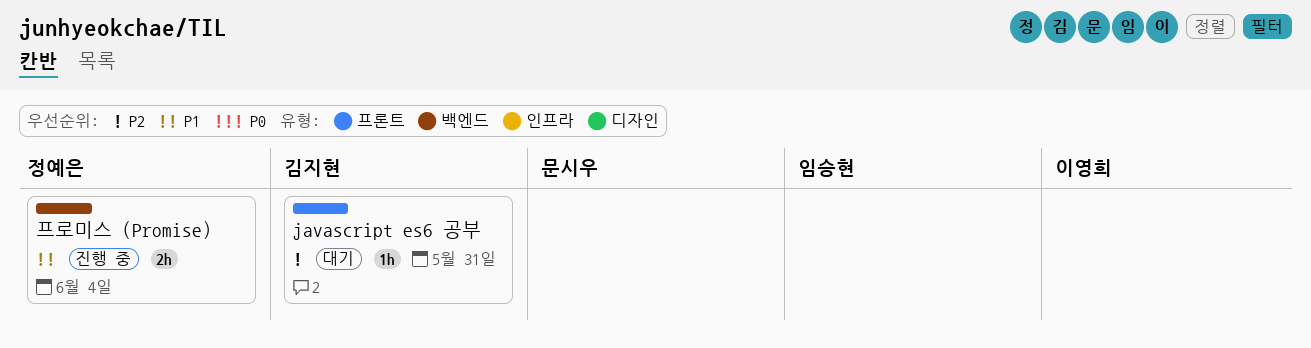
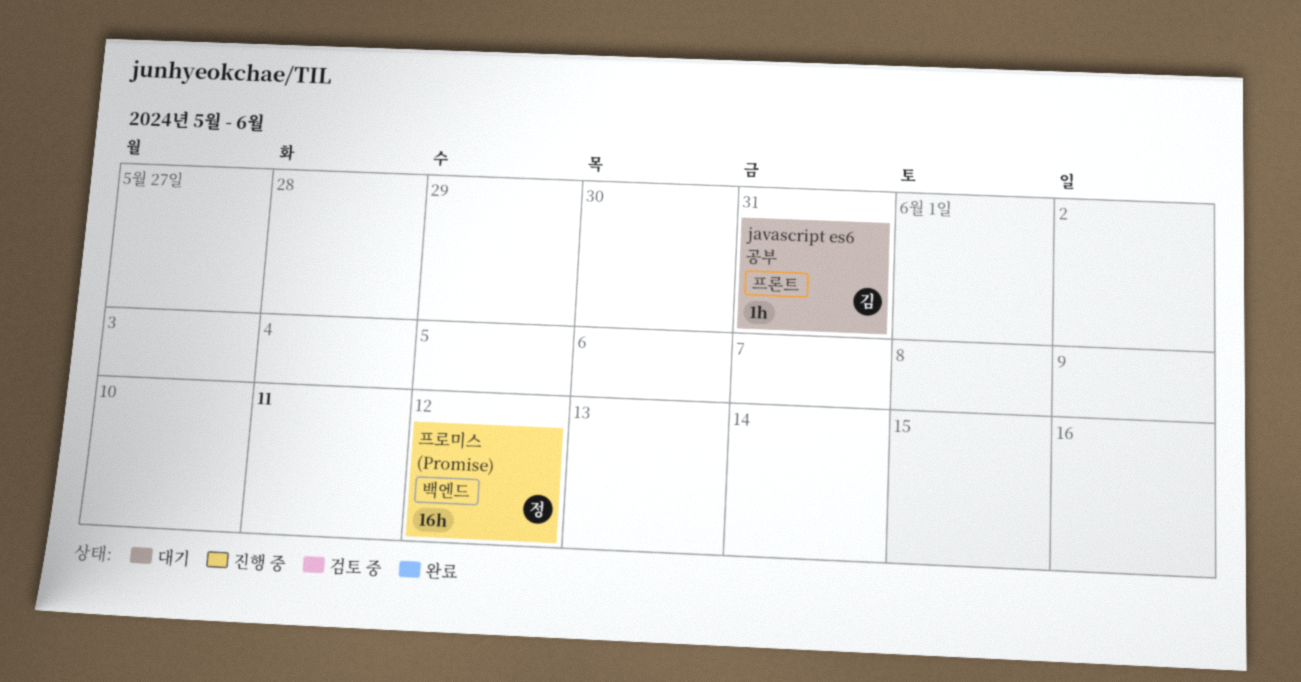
프로미스 (Promise), estimate: 2h -> 16h
프로미스 (Promise), due: Jun 4 -> Jun 12

